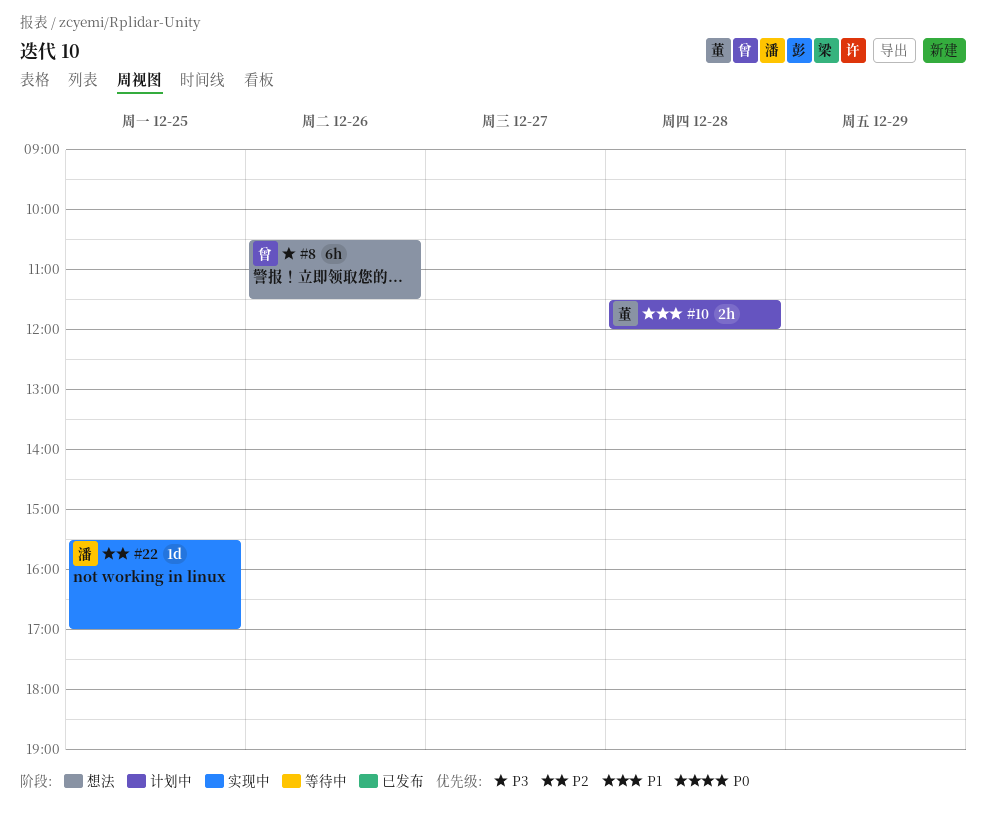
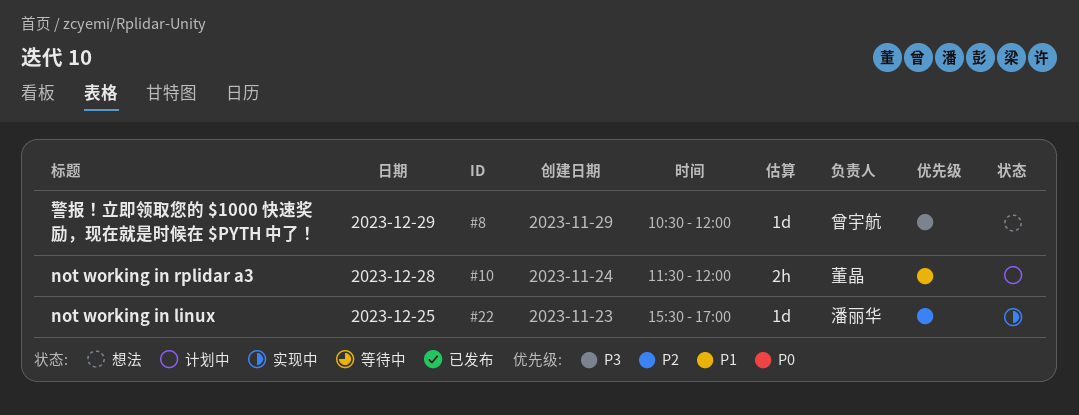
#8, estimate: 6h -> 1d
#8, day: Dec 26 -> Dec 29
#8, ends: 11:30 -> 12:00

